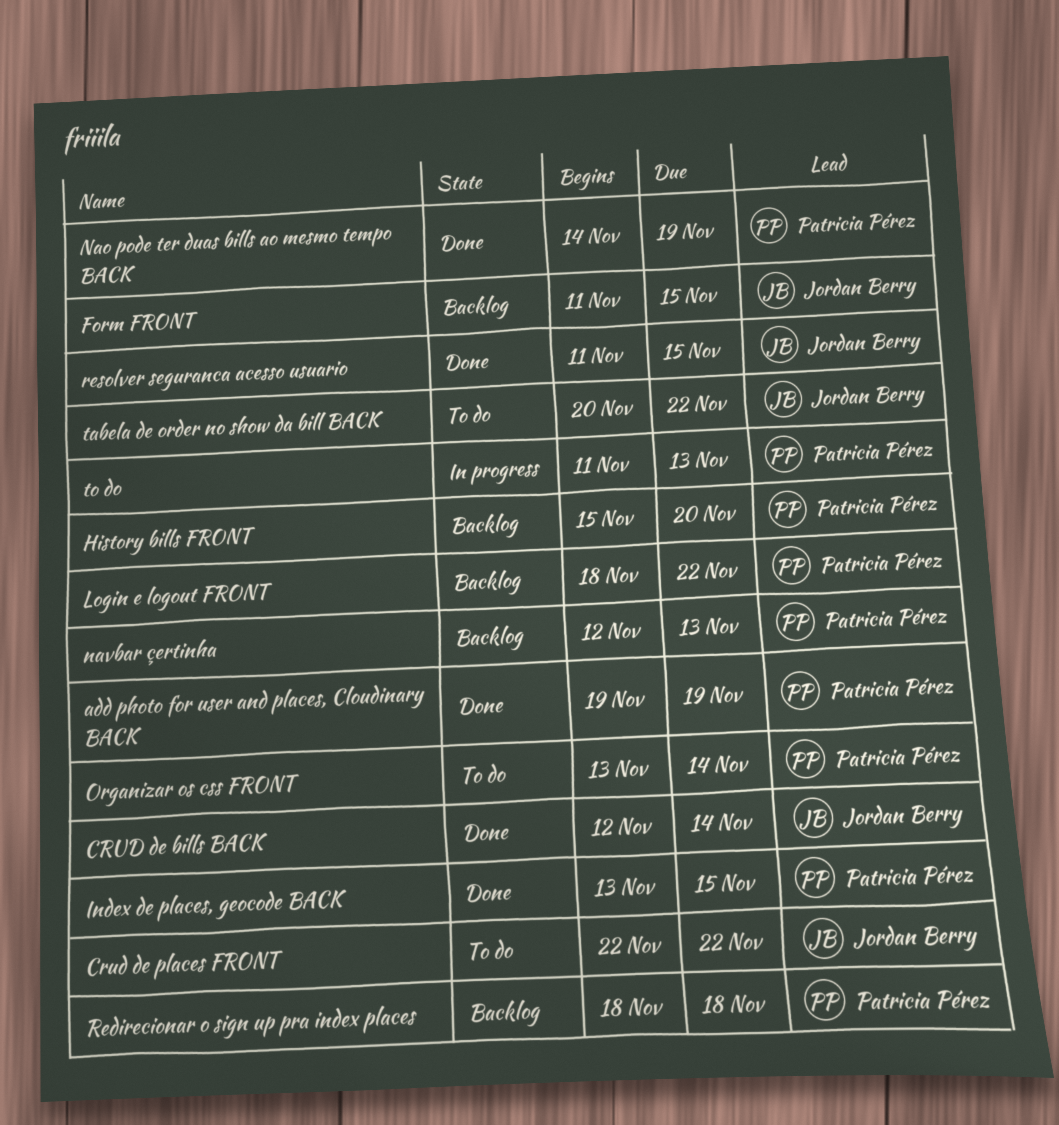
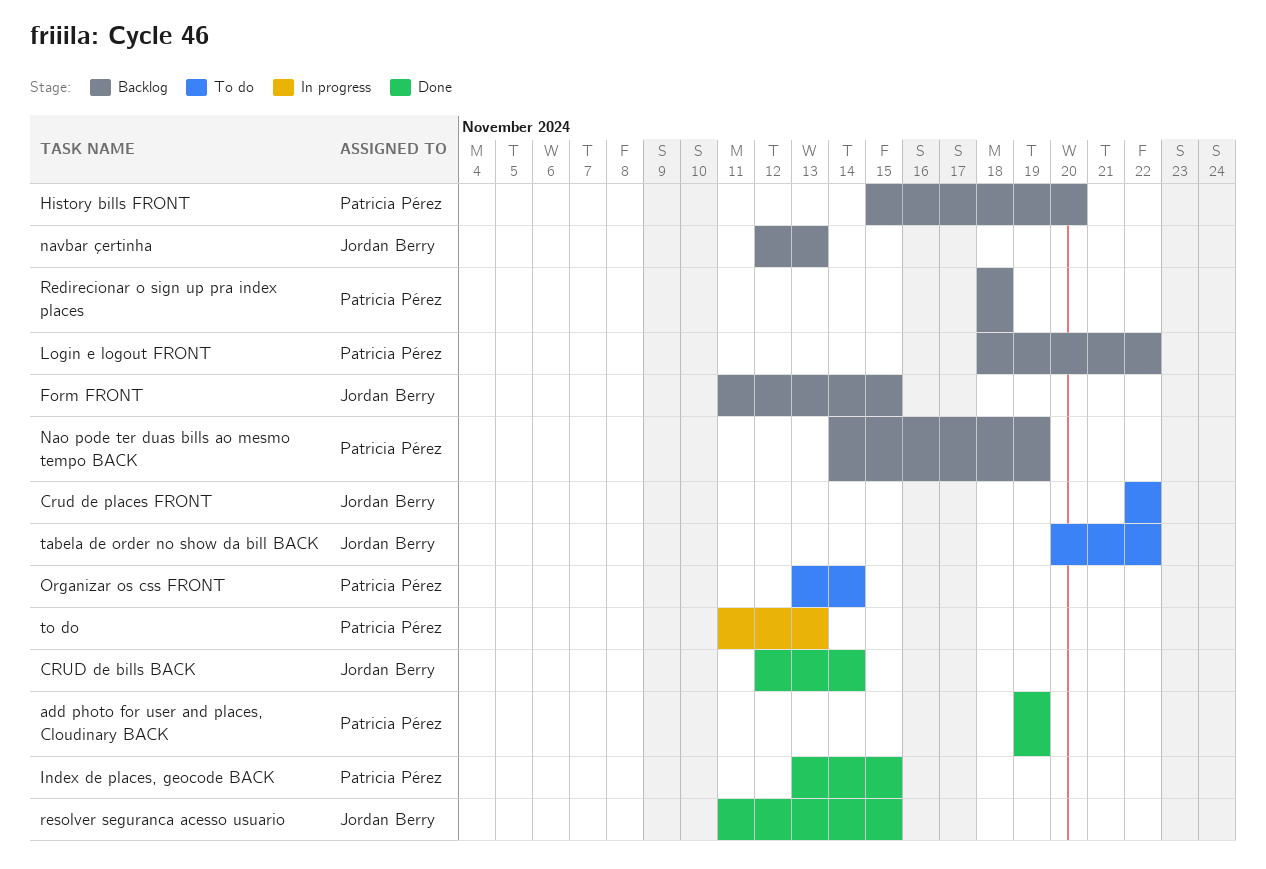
Nao pode ter duas bills ao mesmo tempo BACK, status: Done -> Backlog
navbar çertinha, owner: Patricia Pérez -> Jordan Berry

